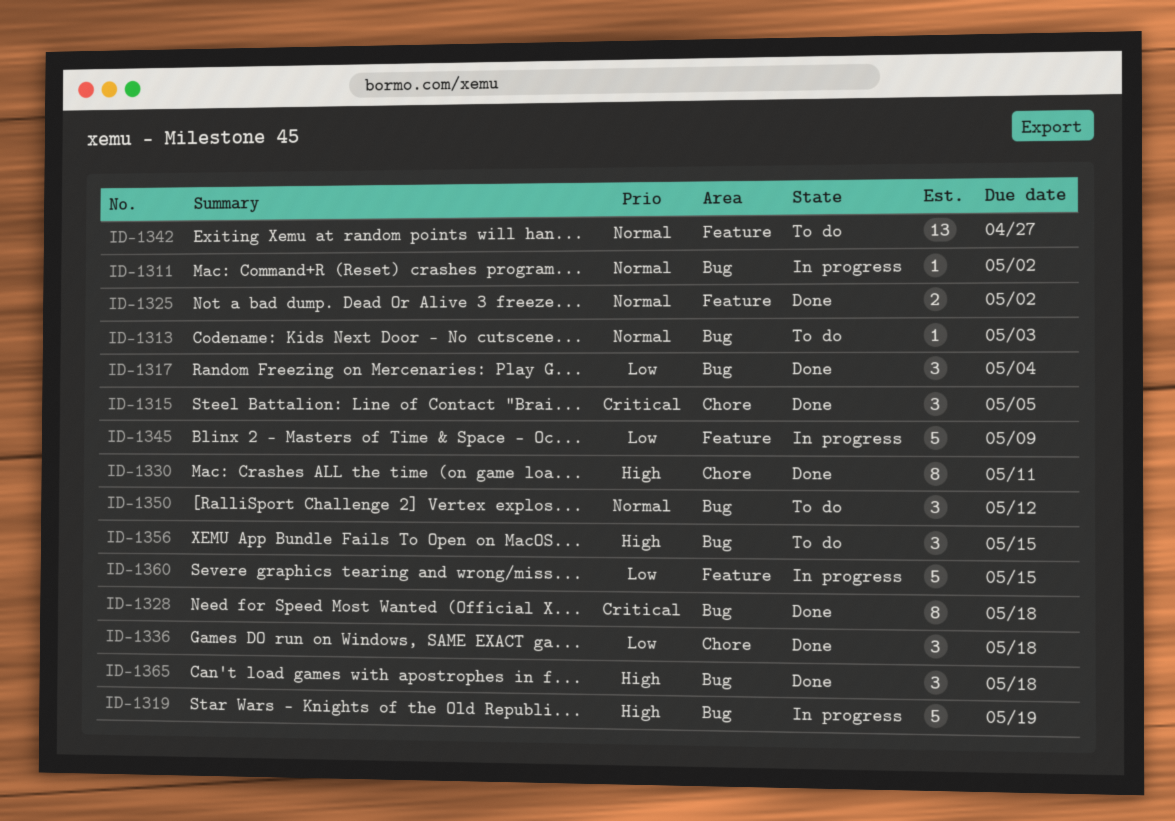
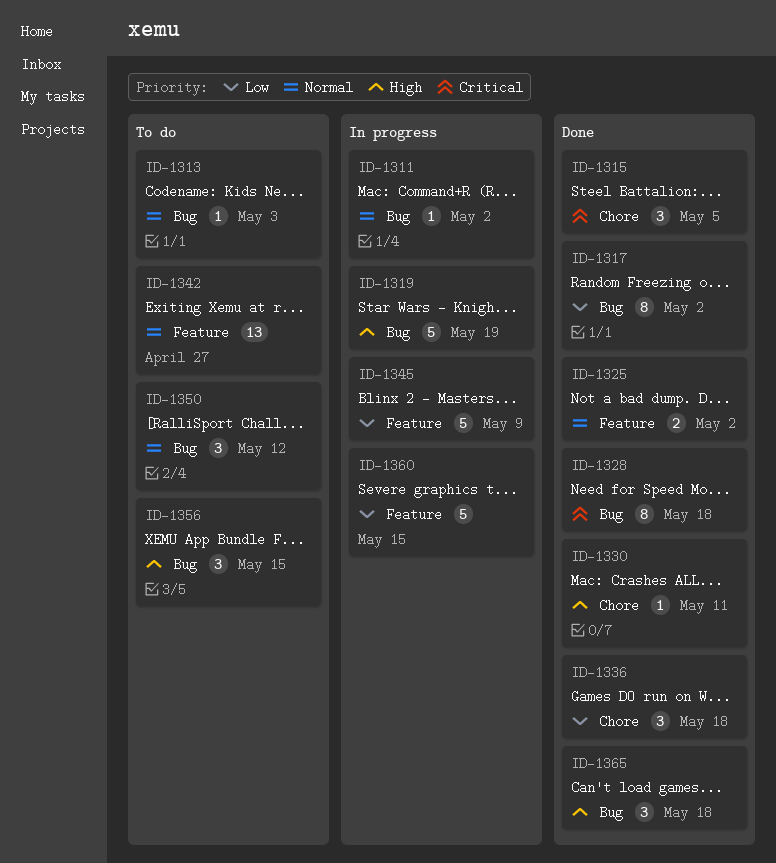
ID-1317, estimate: 3 -> 8
ID-1317, due: May 4 -> May 2
ID-1330, estimate: 8 -> 1

